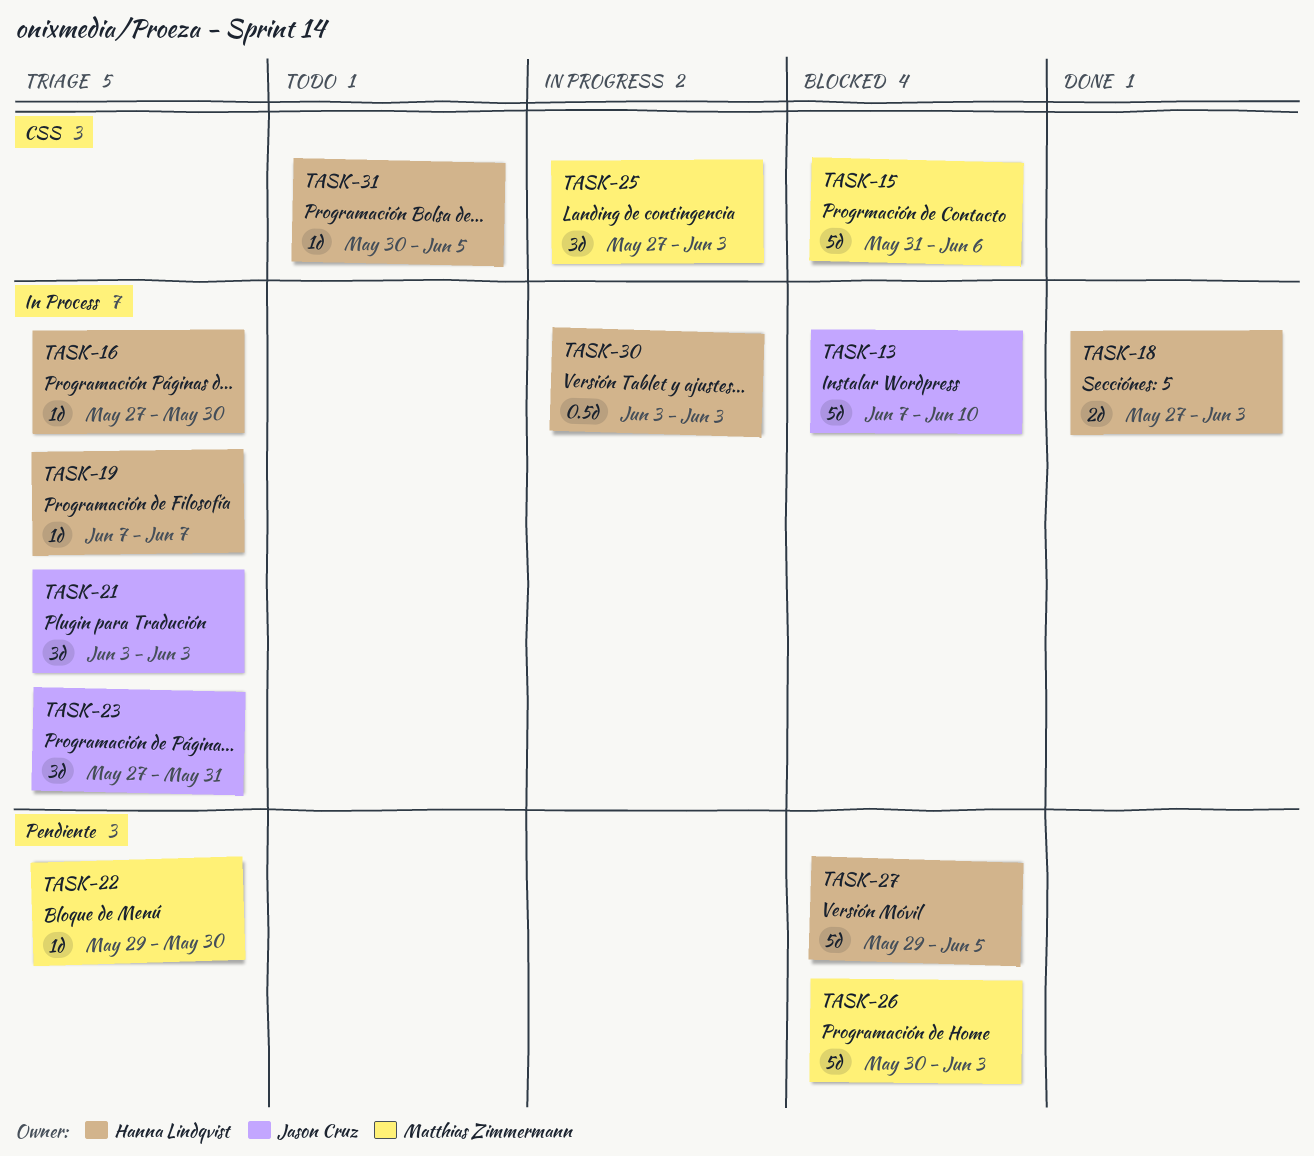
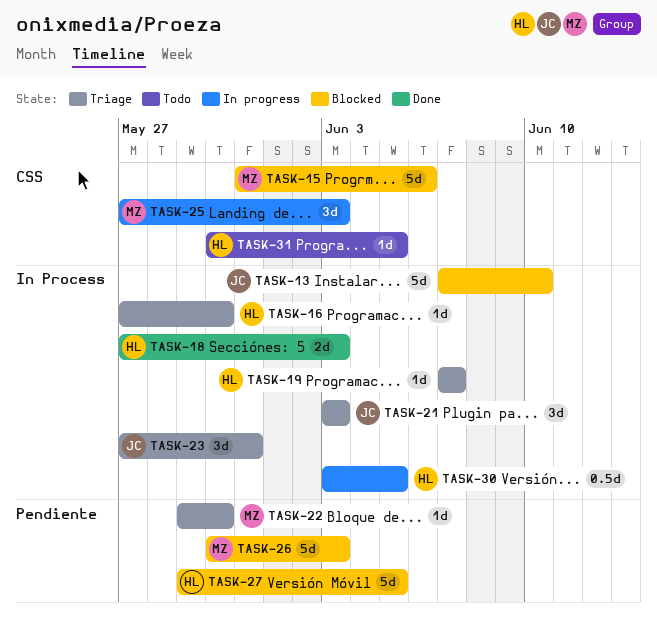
TASK-30, due: Jun 3 -> Jun 5

